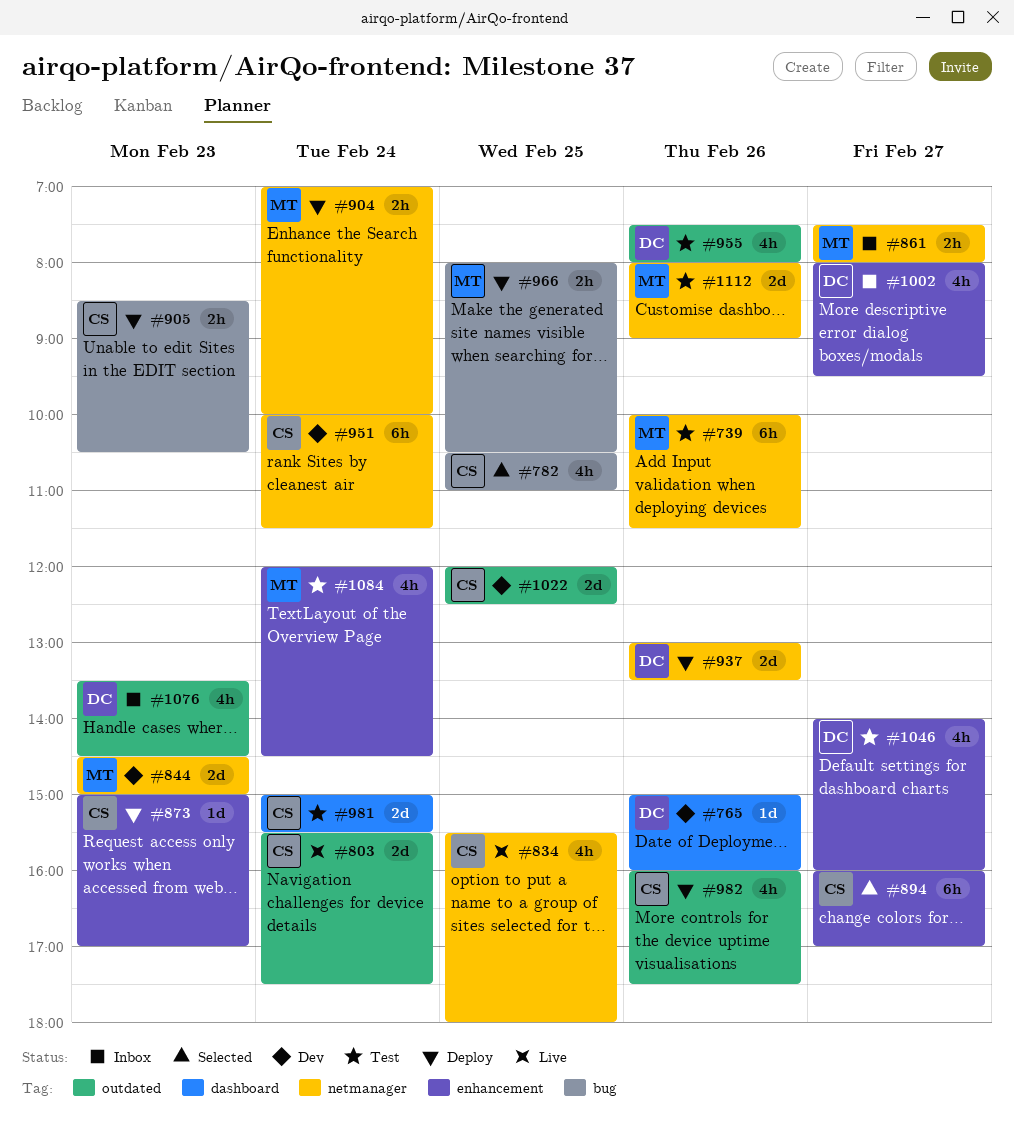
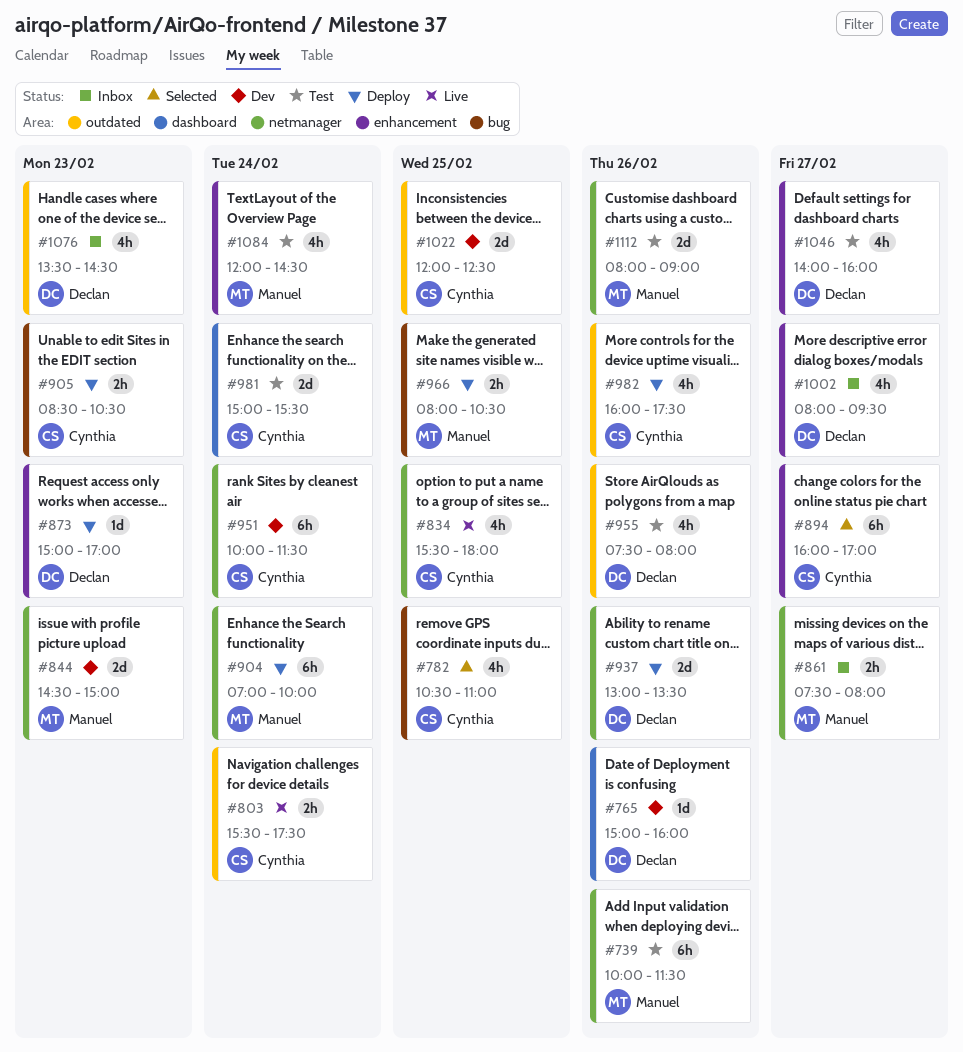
#803, estimate: 2d -> 2h
#873, owner: Cynthia -> Declan
#904, estimate: 2h -> 6h

